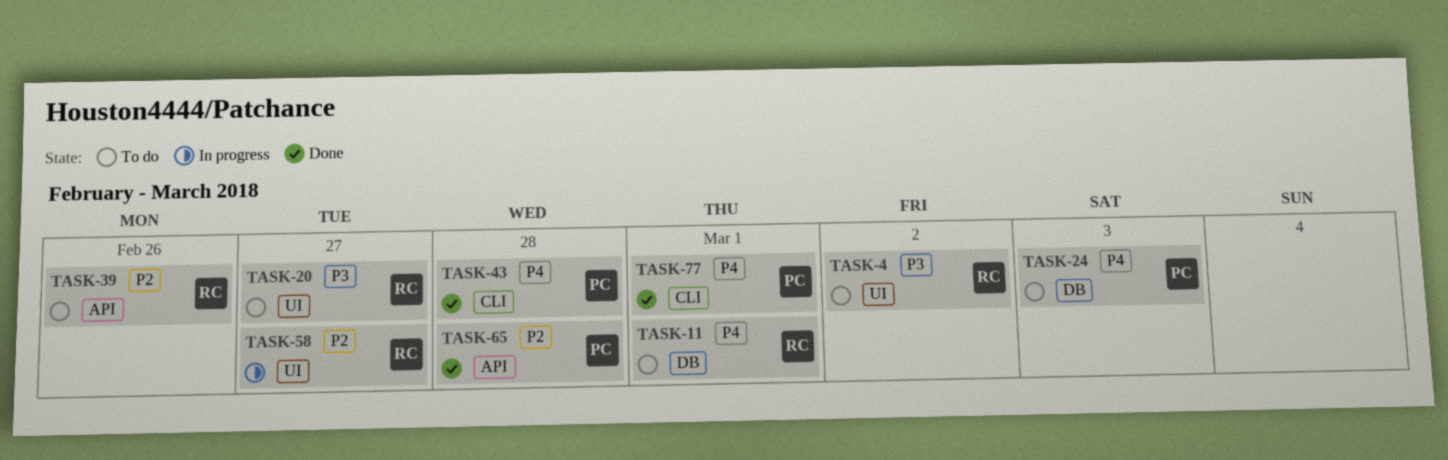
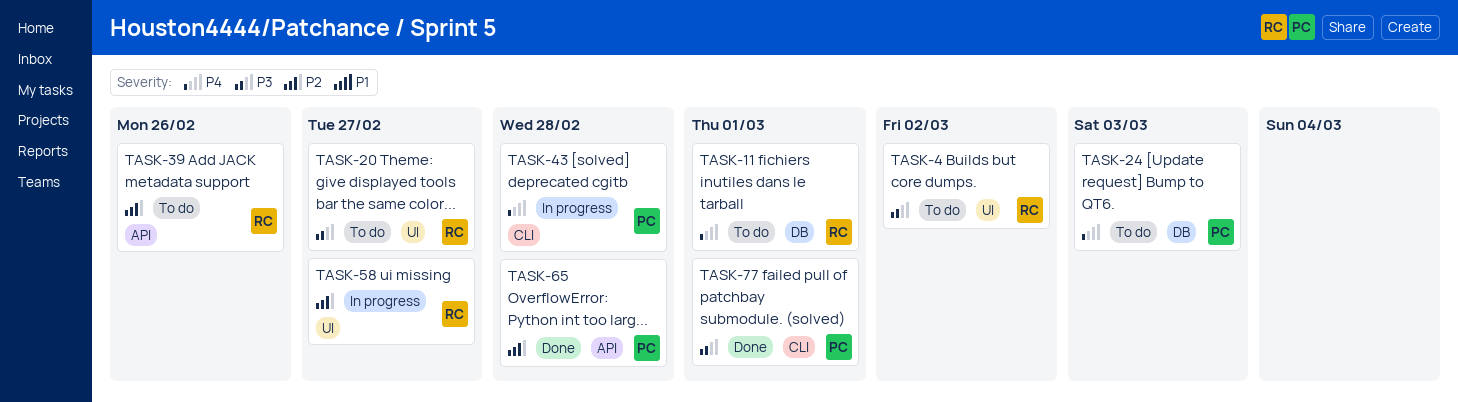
TASK-43, status: Done -> In progress
TASK-77, priority: P4 -> P3

